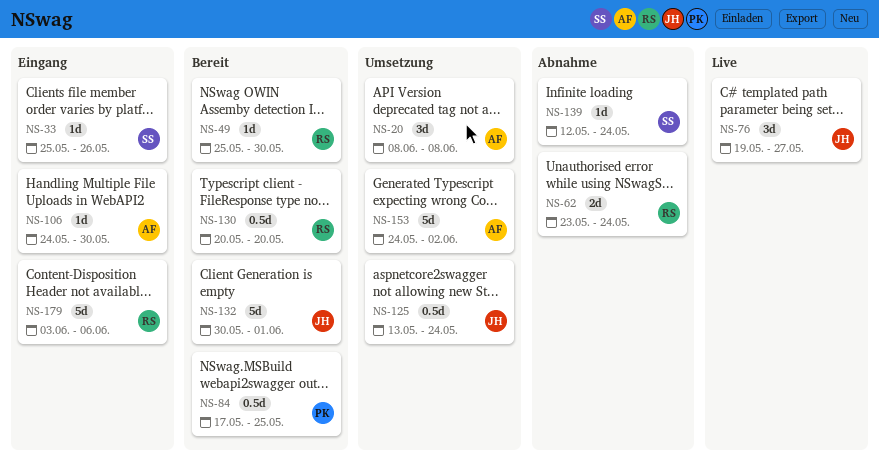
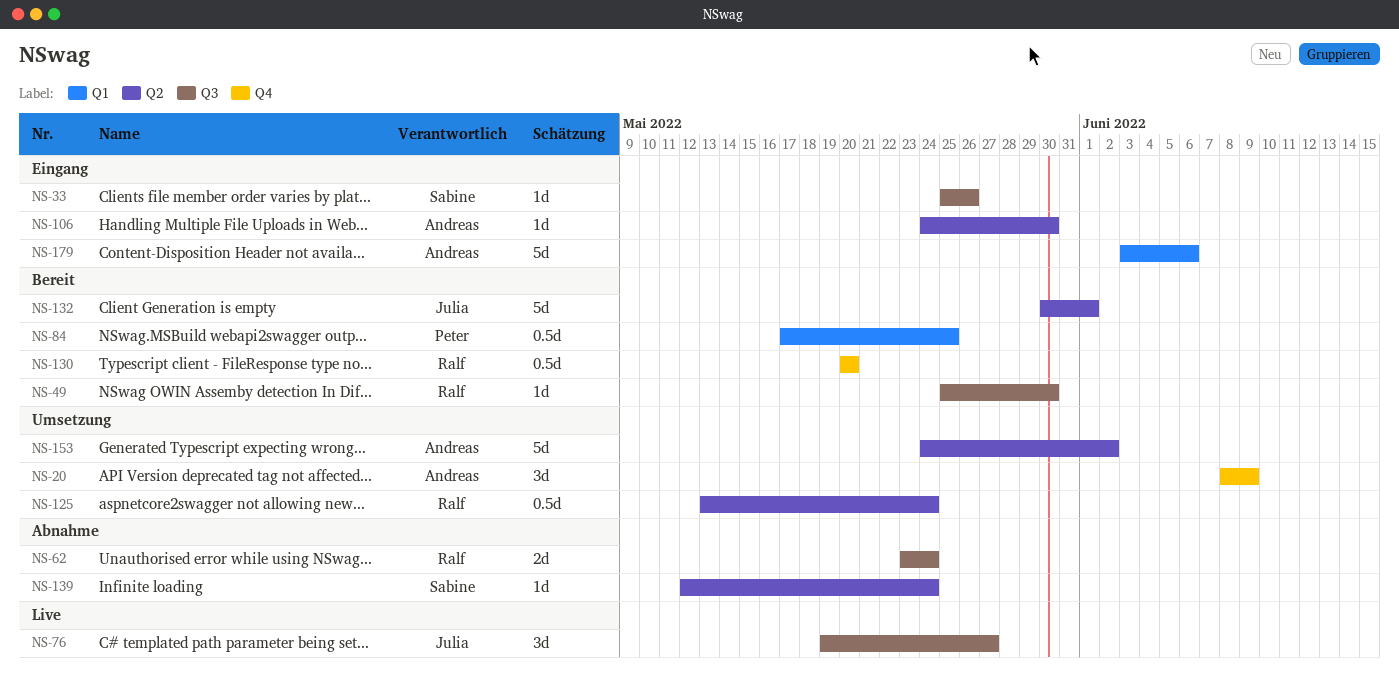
NS-20, due: Jun 8 -> Jun 9
NS-125, owner: Julia -> Ralf
NS-179, owner: Ralf -> Andreas

